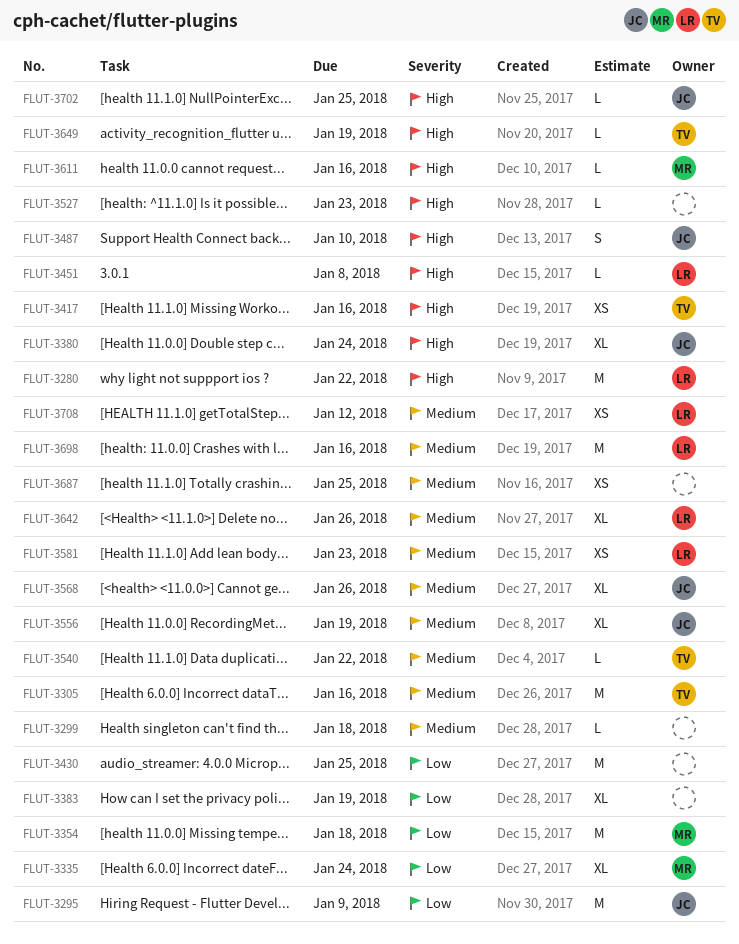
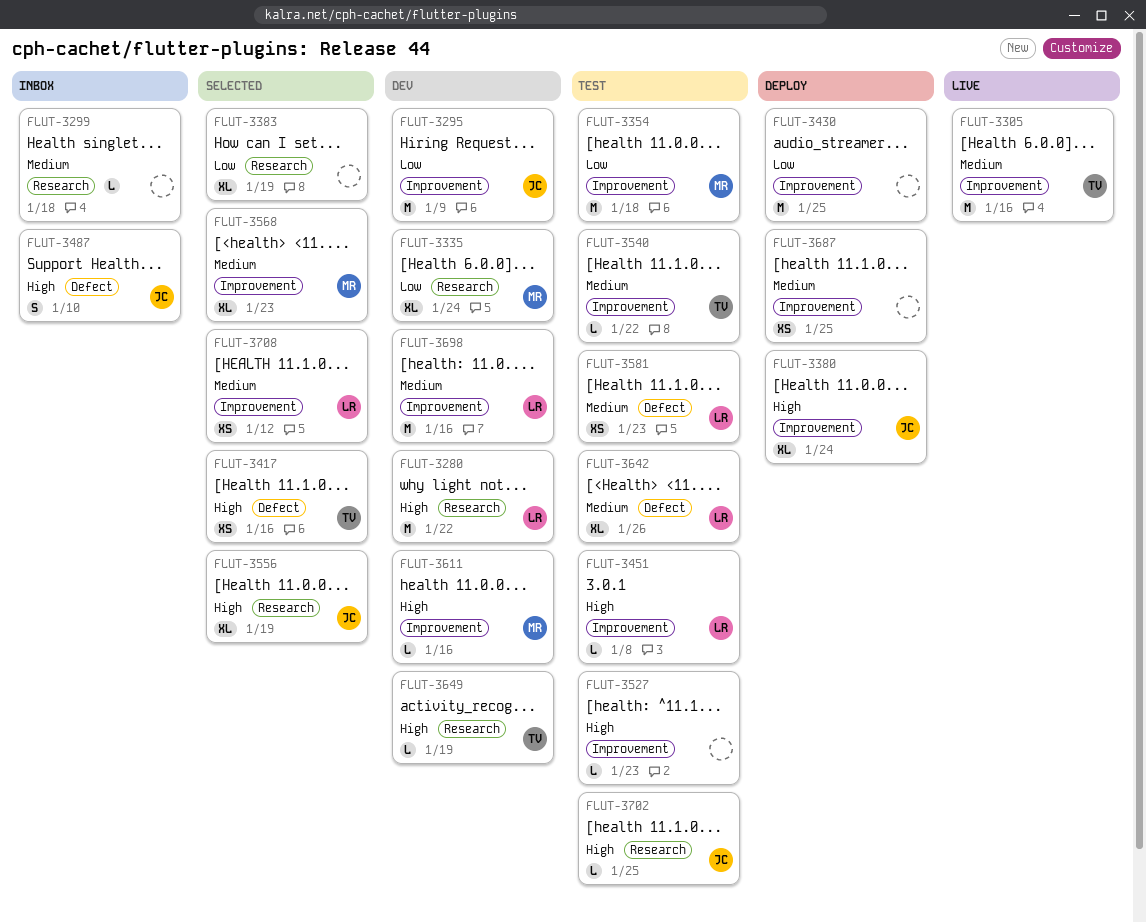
FLUT-3556, priority: Medium -> High
FLUT-3568, owner: JC -> MR
FLUT-3568, due: Jan 26 -> Jan 23

